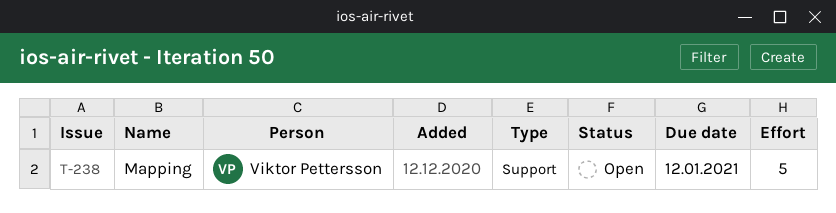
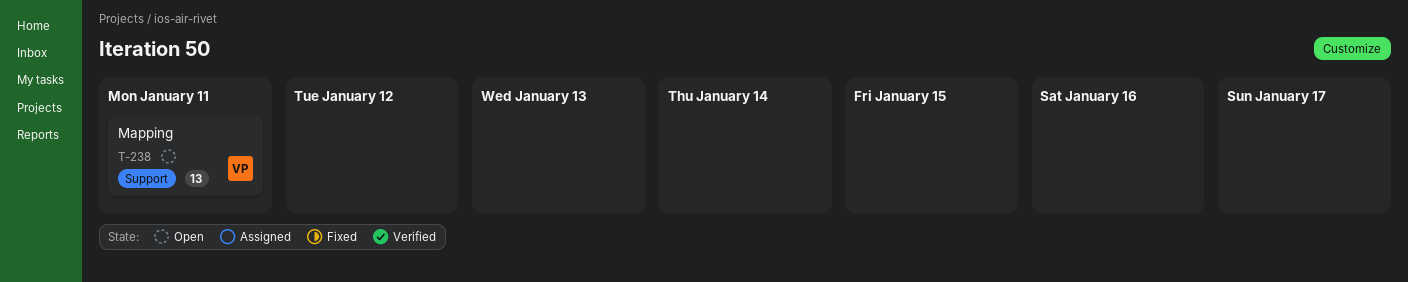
T-238, estimate: 5 -> 13
T-238, due: Jan 12 -> Jan 11

